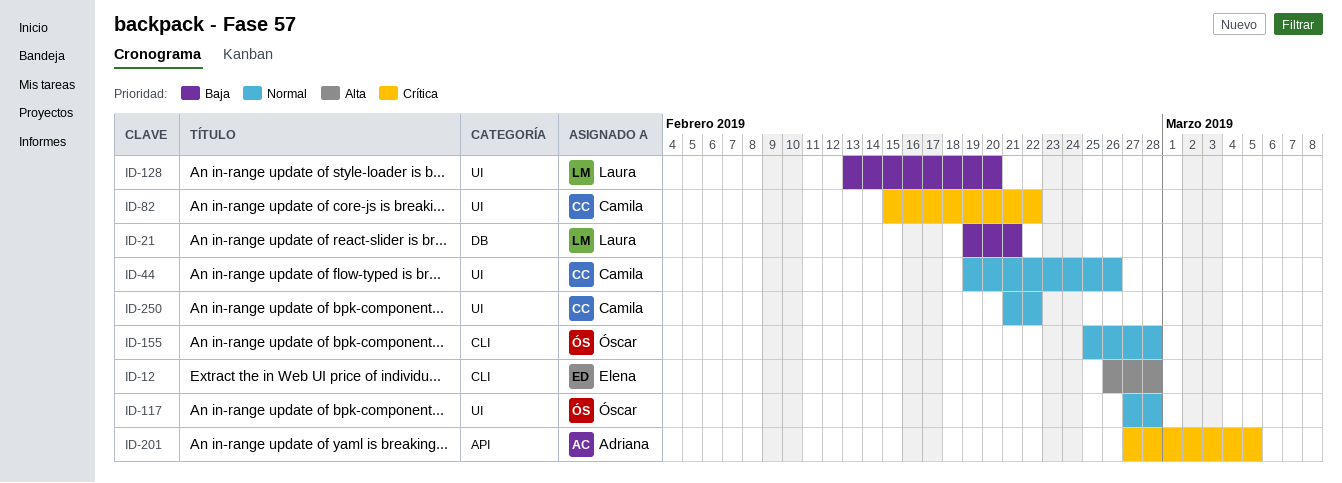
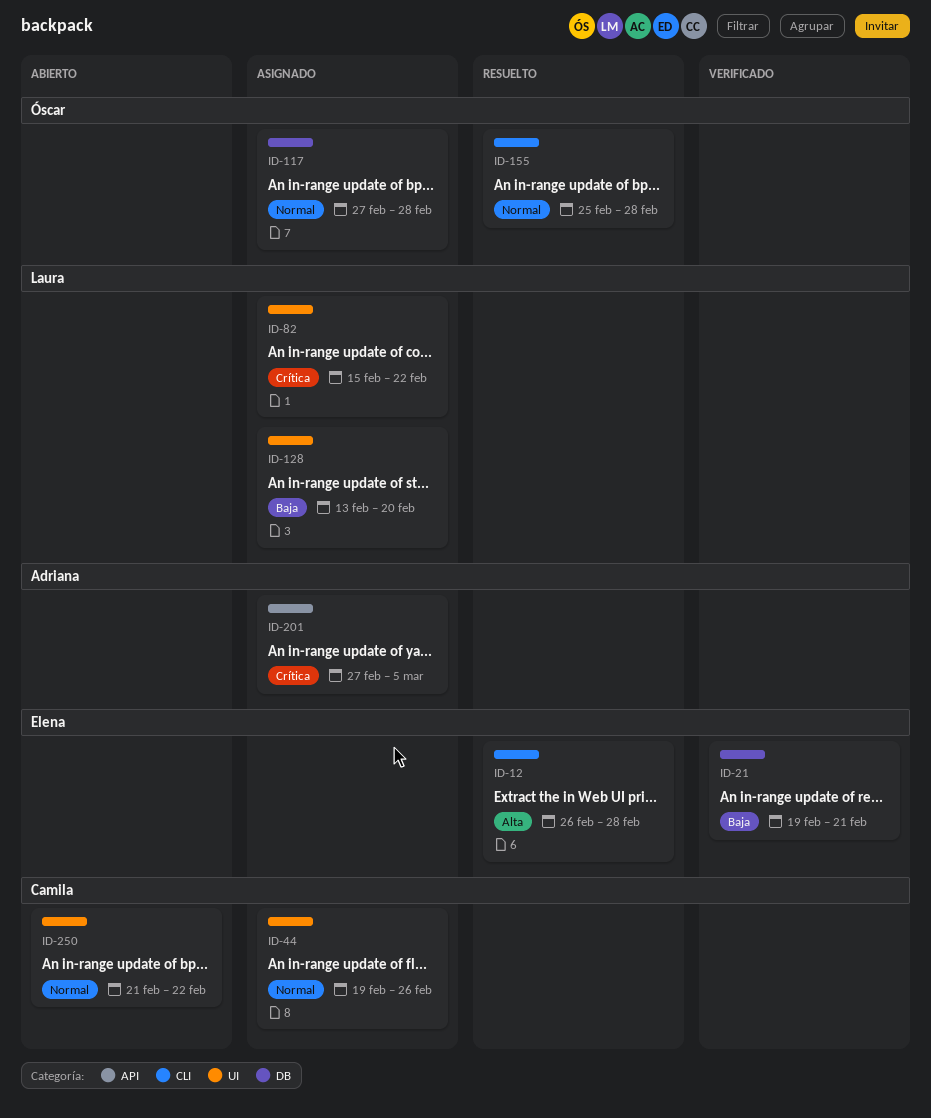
ID-21, owner: Laura -> Elena
ID-82, owner: Camila -> Laura
ID-117, label: UI -> DB

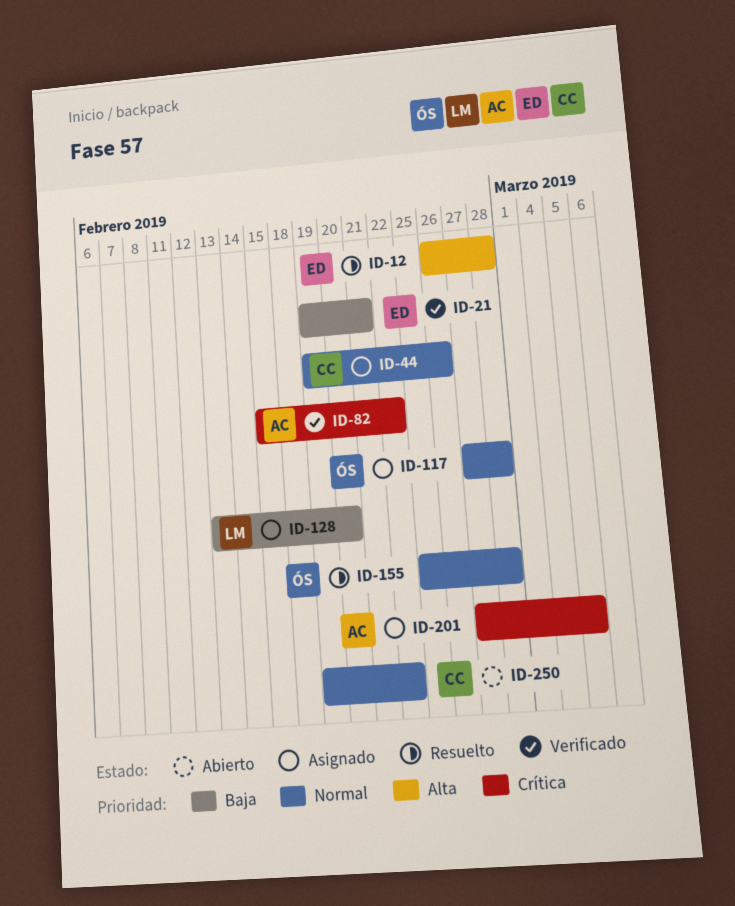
ID-82, status: Asignado -> Verificado
ID-82, owner: Laura -> Adriana
ID-250, start: Feb 21 -> Feb 19

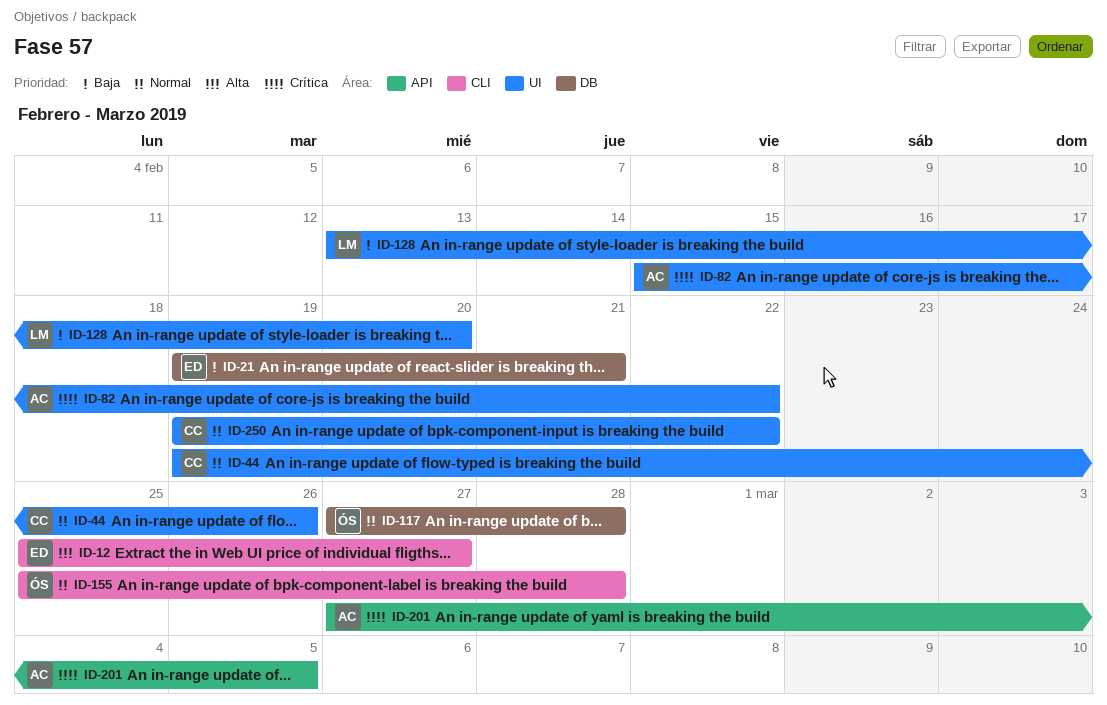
ID-12, start: Feb 26 -> Feb 25
ID-12, due: Feb 28 -> Feb 27

